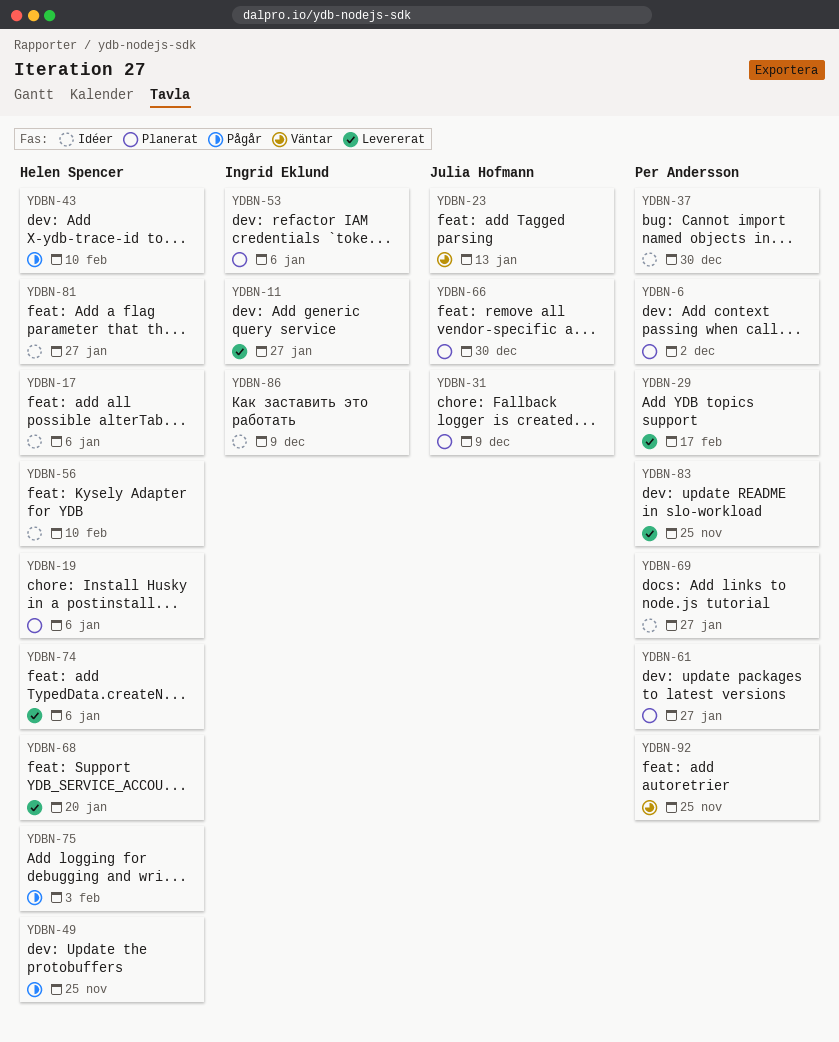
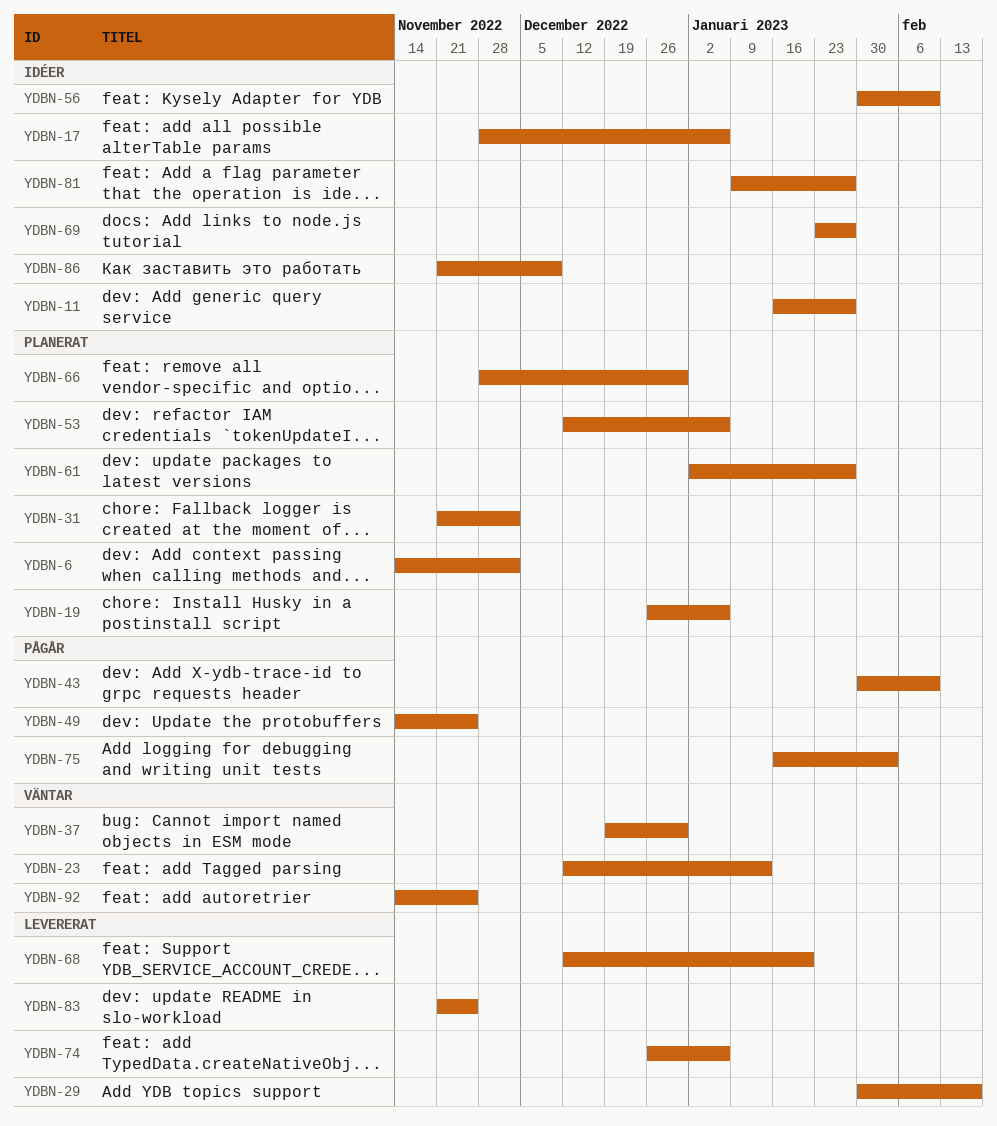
YDBN-11, status: Levererat -> Idéer
YDBN-31, due: Dec 9 -> Dec 2
YDBN-37, status: Idéer -> Väntar

